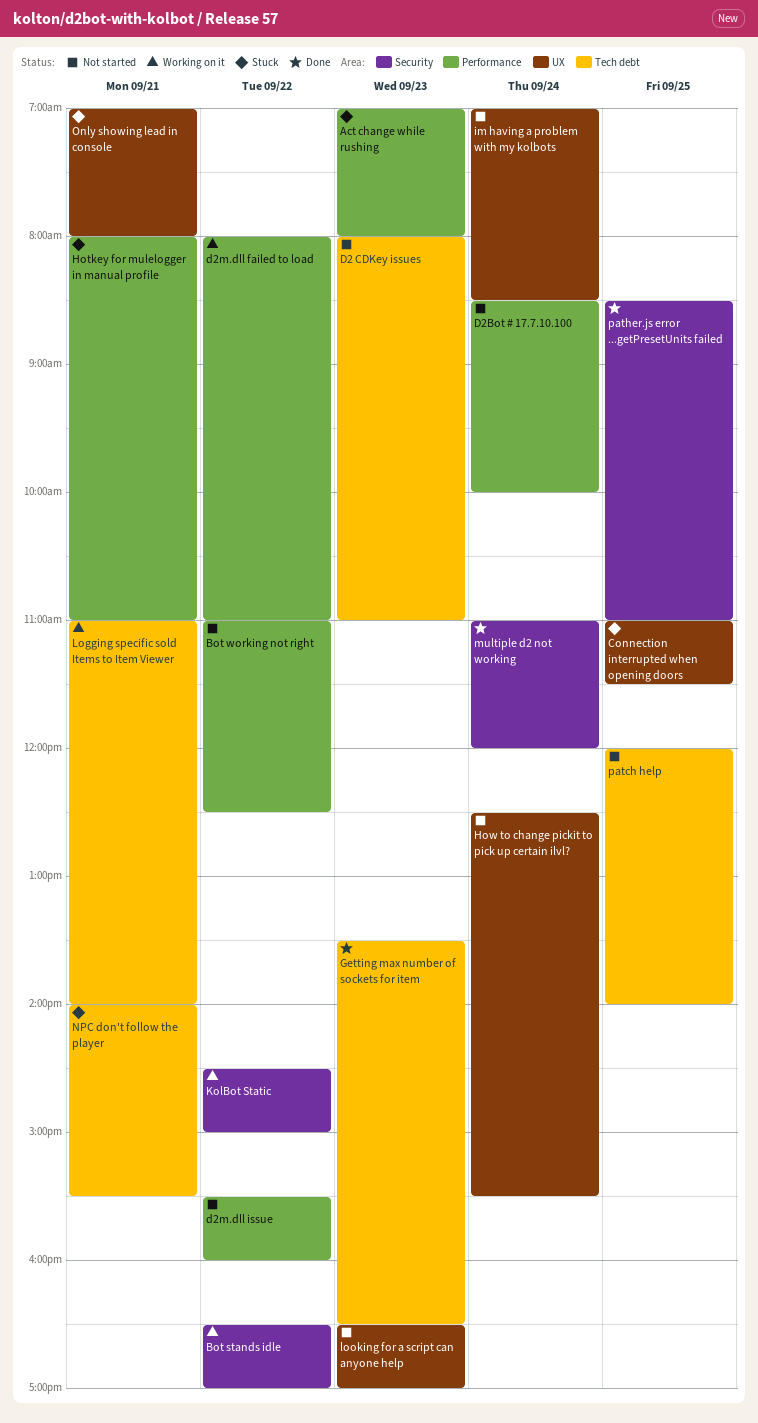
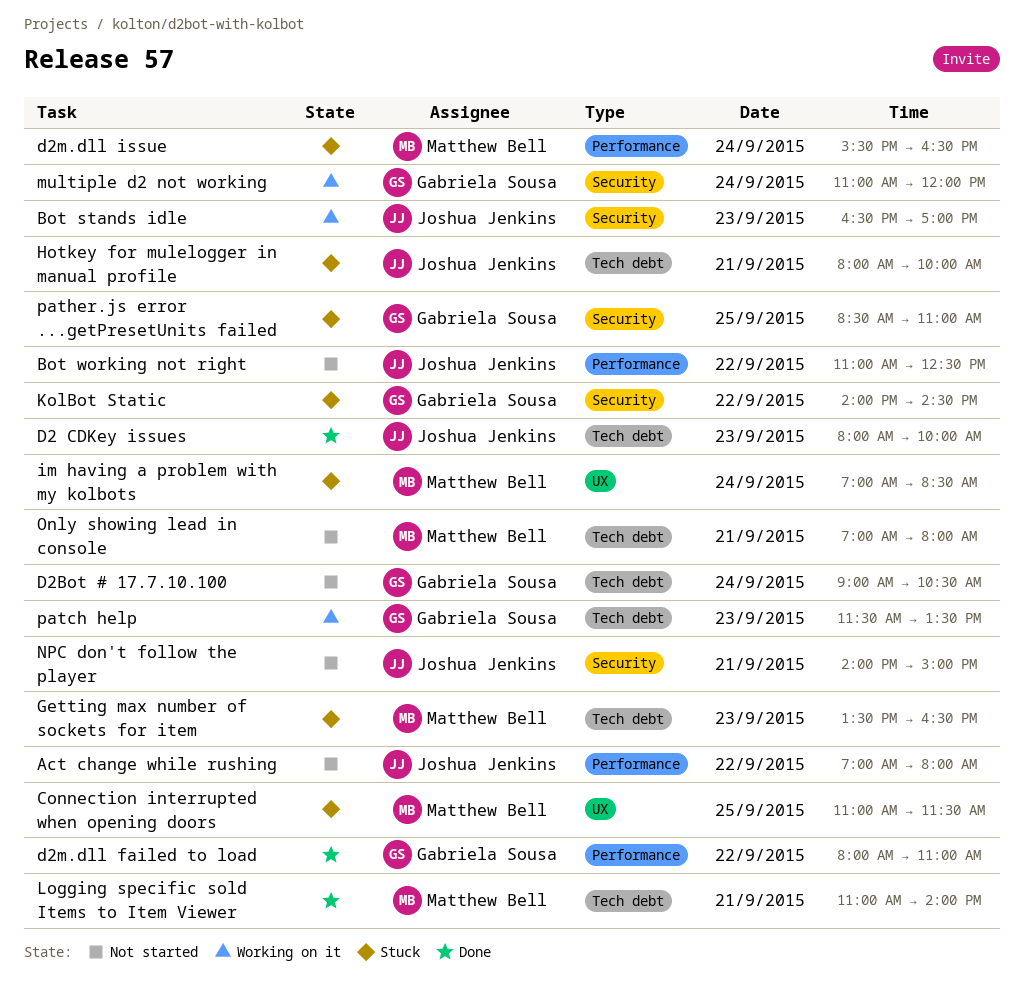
Act change while rushing, status: Stuck -> Not started
Act change while rushing, day: Sep 23 -> Sep 22
Bot stands idle, day: Sep 22 -> Sep 23
D2 CDKey issues, status: Not started -> Done
D2 CDKey issues, ends: 11:00 -> 10:00
D2Bot # 17.7.10.100, label: Performance -> Tech debt
D2Bot # 17.7.10.100, begins: 08:30 -> 09:00
D2Bot # 17.7.10.100, ends: 10:00 -> 10:30
d2m.dll failed to load, status: Working on it -> Done
d2m.dll issue, status: Not started -> Stuck
d2m.dll issue, day: Sep 22 -> Sep 24
d2m.dll issue, ends: 16:00 -> 16:30
Getting max number of sockets for item, status: Done -> Stuck
Hotkey for mulelogger in manual profile, label: Performance -> Tech debt
Hotkey for mulelogger in manual profile, ends: 11:00 -> 10:00
How to change pickit to pick up certain ilvl?: present -> none
im having a problem with my kolbots, status: Not started -> Stuck
KolBot Static, status: Working on it -> Stuck
KolBot Static, begins: 14:30 -> 14:00
KolBot Static, ends: 15:00 -> 14:30
Logging specific sold Items to Item Viewer, status: Working on it -> Done
looking for a script can anyone help: present -> none
multiple d2 not working, status: Done -> Working on it
NPC don't follow the player, status: Stuck -> Not started
NPC don't follow the player, label: Tech debt -> Security
NPC don't follow the player, ends: 15:30 -> 15:00
Only showing lead in console, status: Stuck -> Not started
Only showing lead in console, label: UX -> Tech debt
patch help, status: Not started -> Working on it
patch help, day: Sep 25 -> Sep 23
patch help, begins: 12:00 -> 11:30
patch help, ends: 14:00 -> 13:30
pather.js error ...getPresetUnits failed, status: Done -> Stuck

